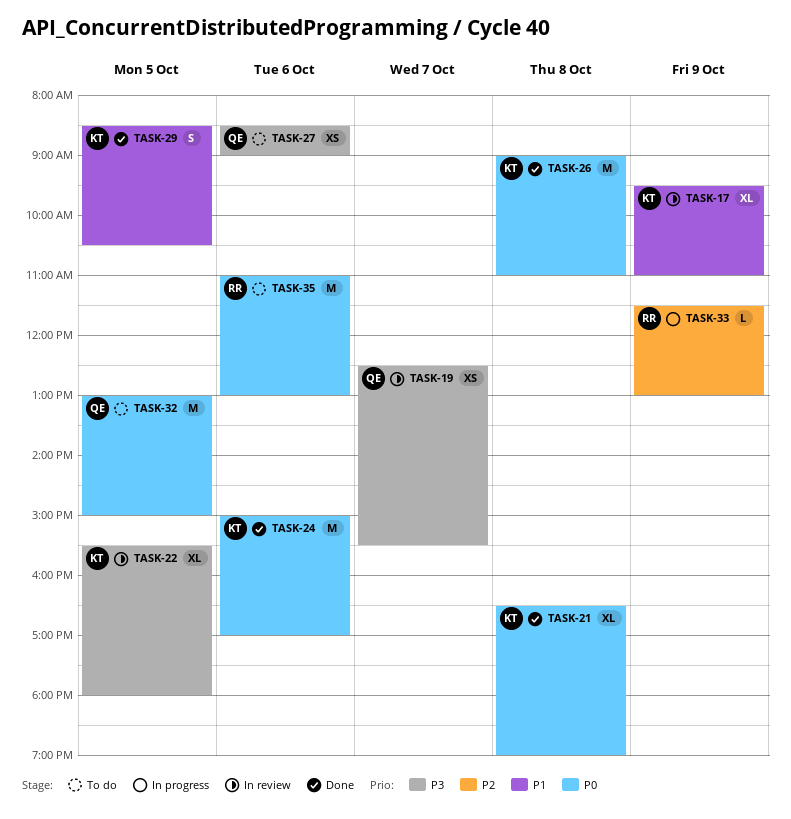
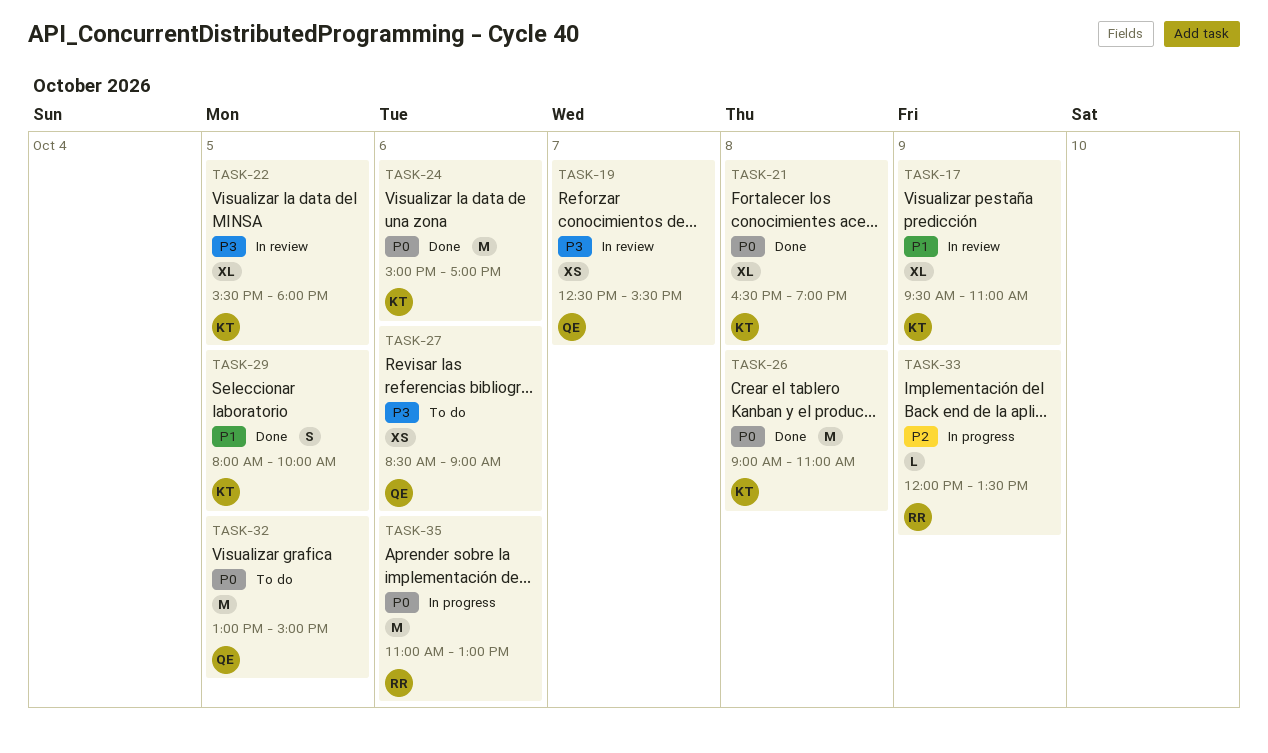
TASK-29, begins: 08:30 -> 08:00
TASK-29, ends: 10:30 -> 10:00
TASK-33, begins: 11:30 -> 12:00
TASK-33, ends: 13:00 -> 13:30
TASK-35, status: To do -> In progress

